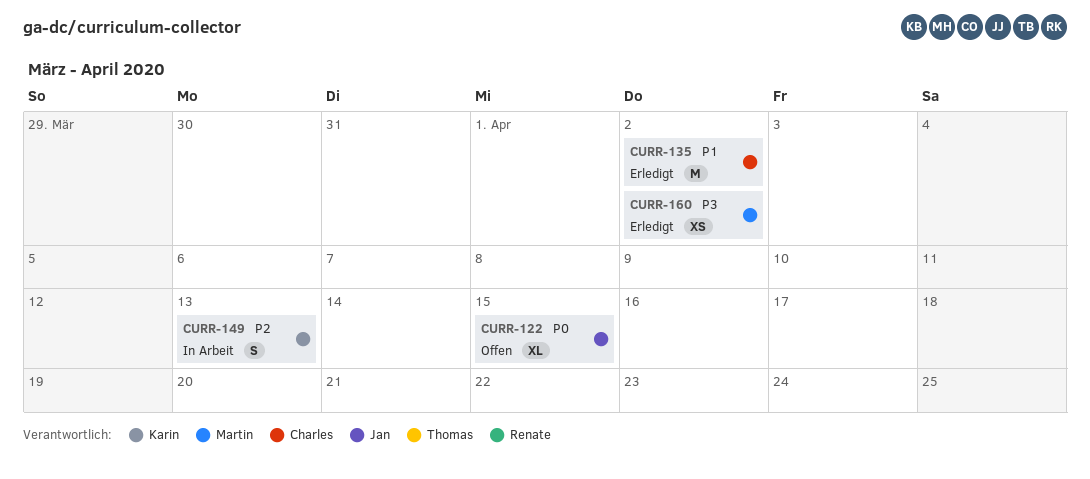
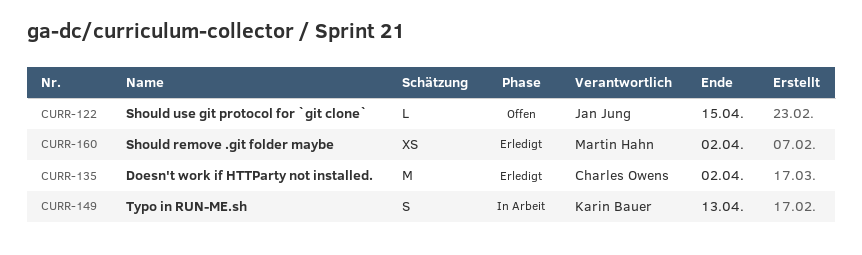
CURR-122, estimate: XL -> L

